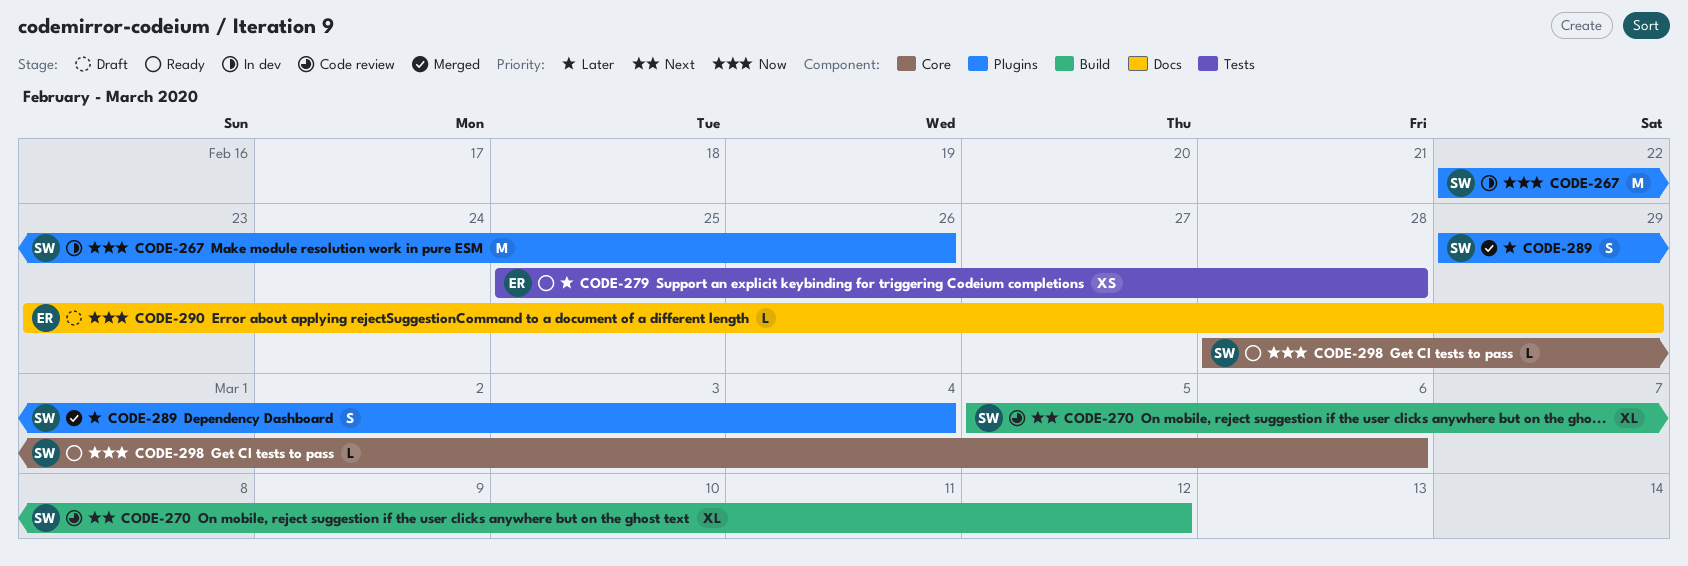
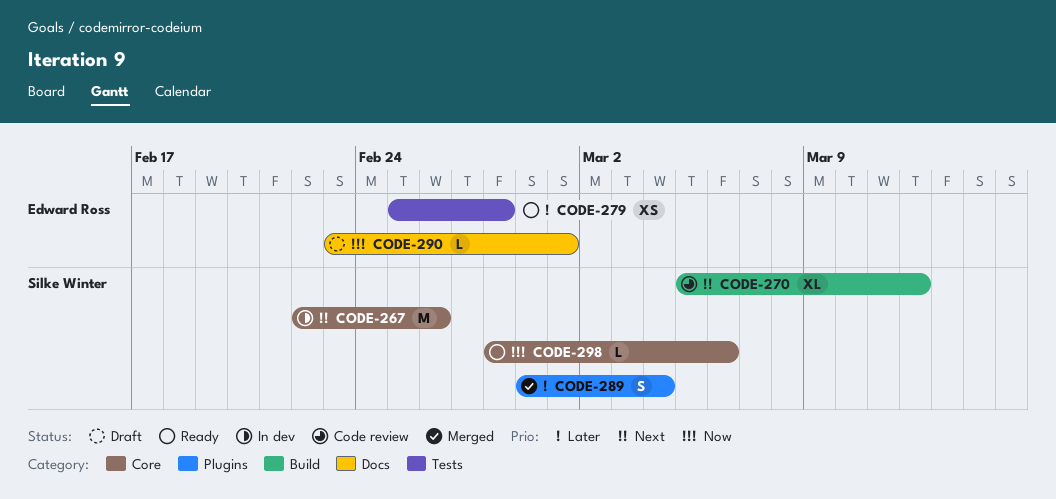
CODE-267, priority: Now -> Next
CODE-267, label: Plugins -> Core
CODE-290, due: Feb 29 -> Mar 1

